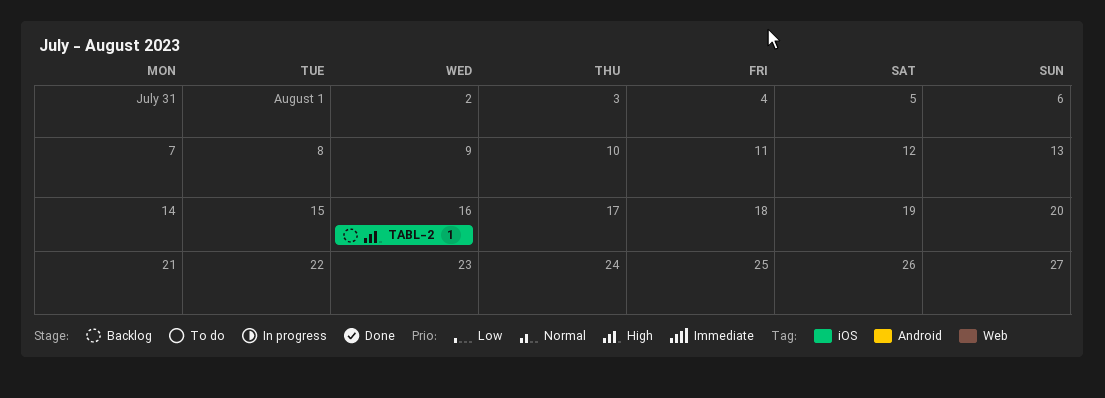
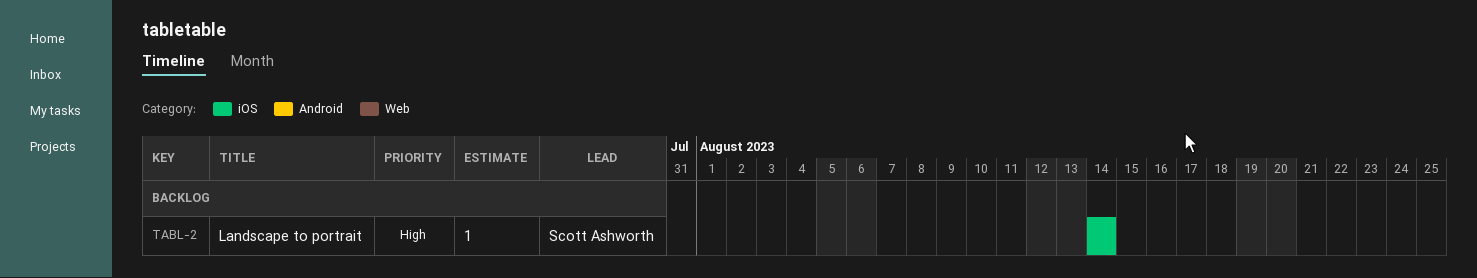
TABL-2, start: Aug 16 -> Aug 14
TABL-2, due: Aug 16 -> Aug 14

